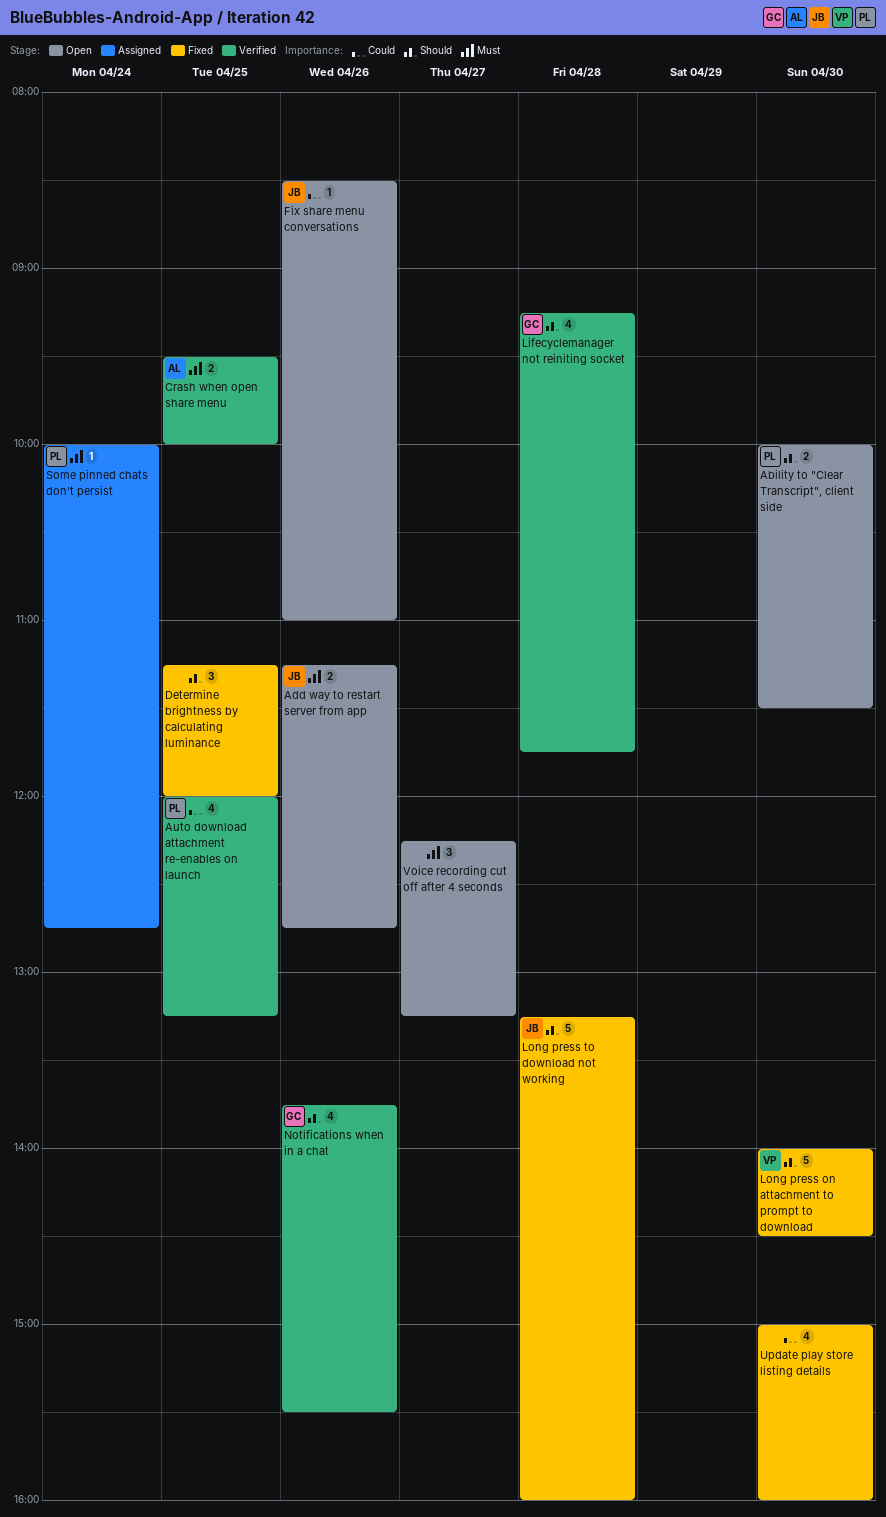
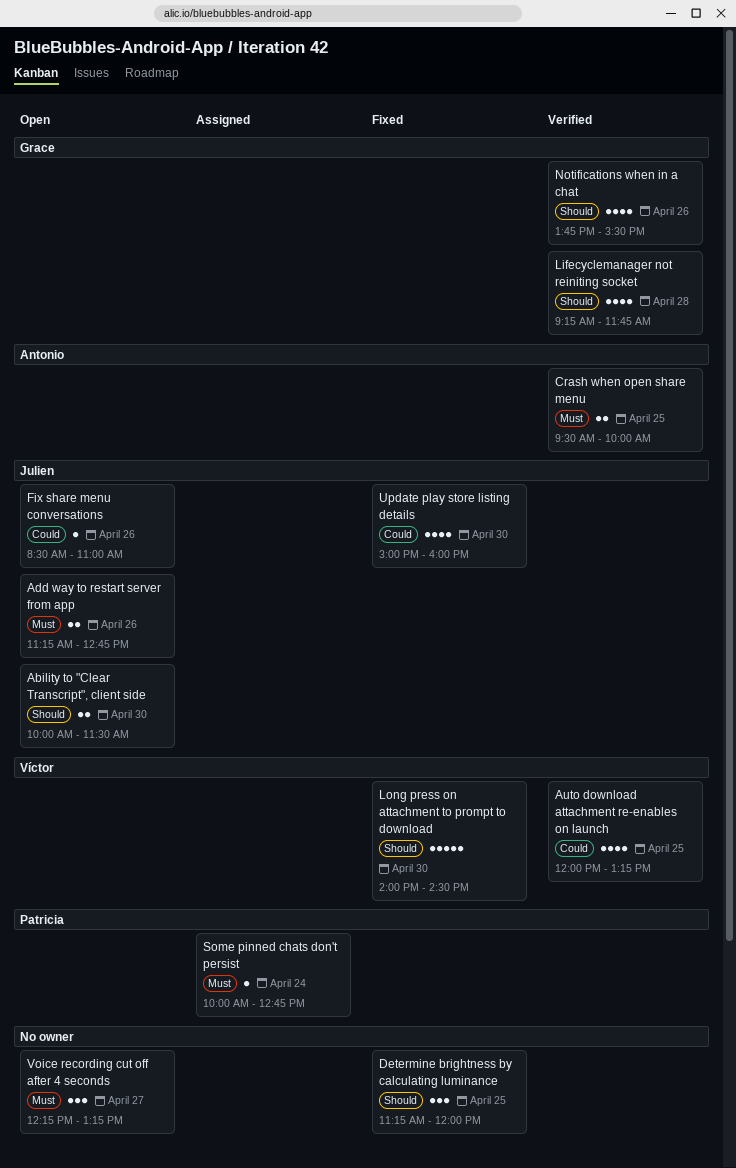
Ability to "Clear Transcript", client side, owner: Patricia -> Julien
Auto download attachment re-enables on launch, owner: Patricia -> Víctor
Long press to download not working: present -> none
Update play store listing details, owner: none -> Julien

